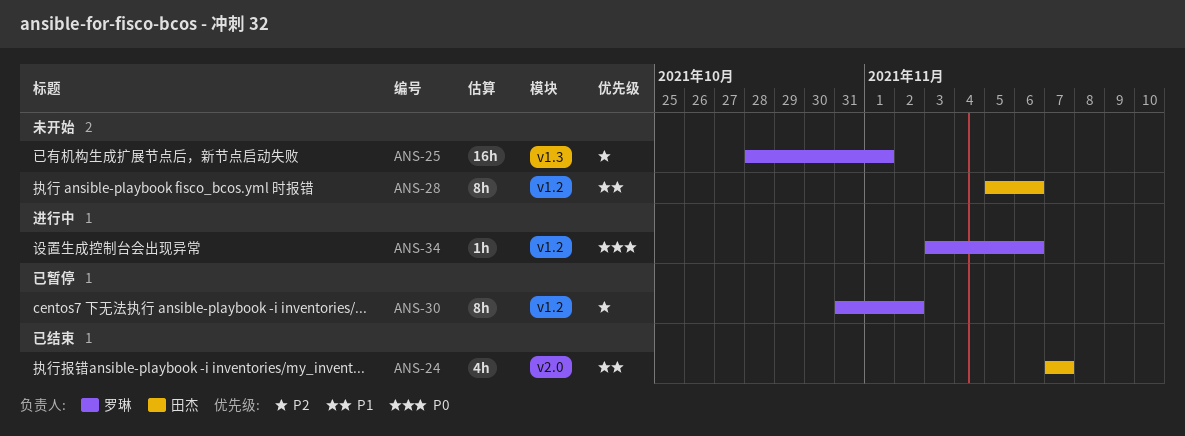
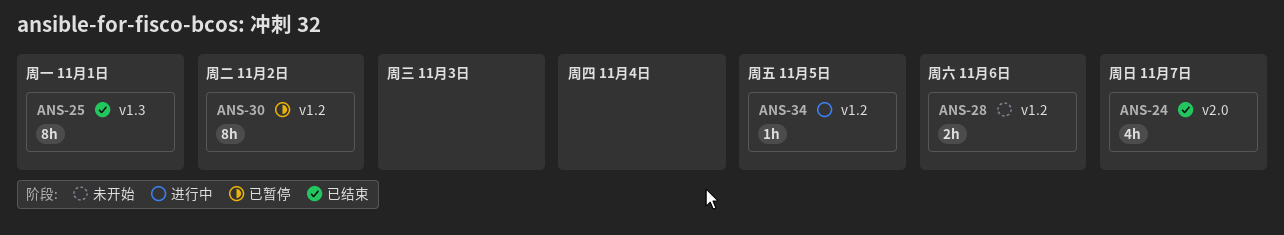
ANS-25, status: 未开始 -> 已结束
ANS-25, estimate: 16h -> 8h
ANS-28, estimate: 8h -> 2h
ANS-34, due: Nov 6 -> Nov 5

